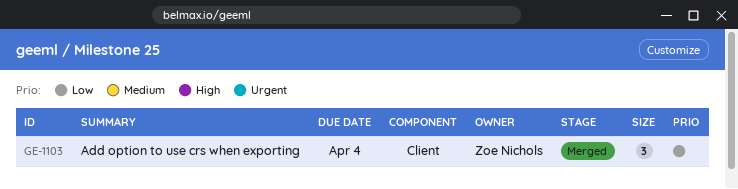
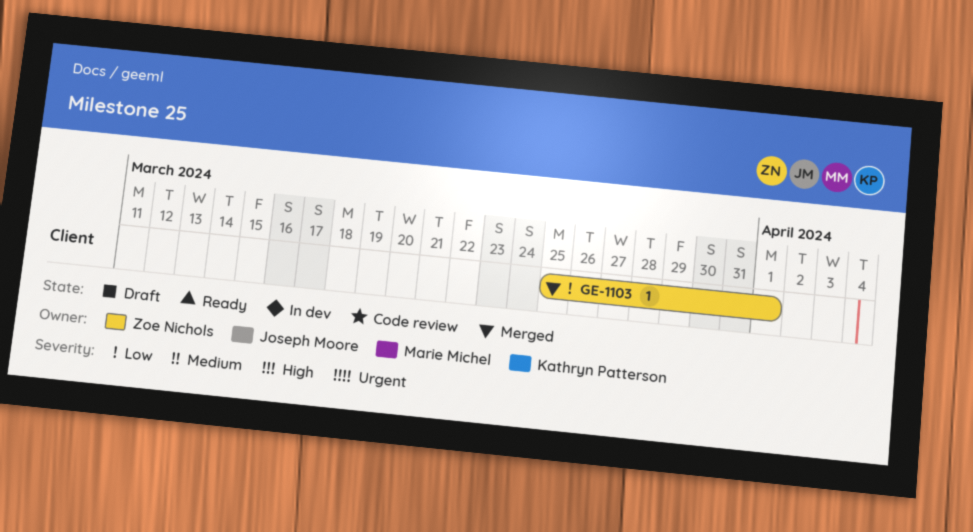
GE-1103, estimate: 3 -> 1
GE-1103, due: Apr 4 -> Apr 1

